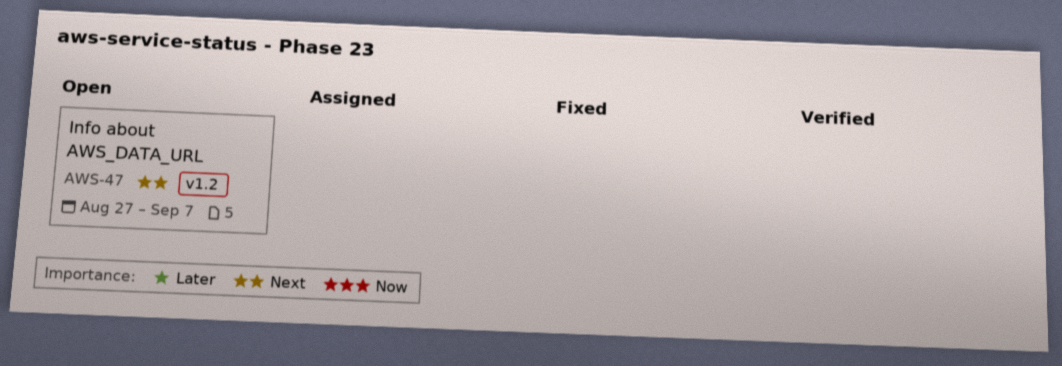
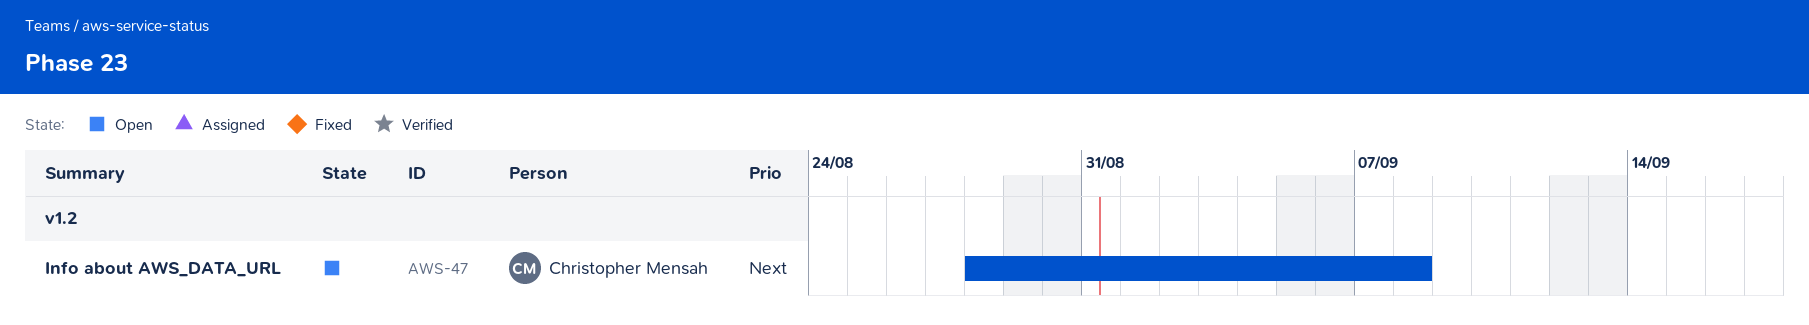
AWS-47, start: Aug 27 -> Aug 28
AWS-47, due: Sep 7 -> Sep 8

